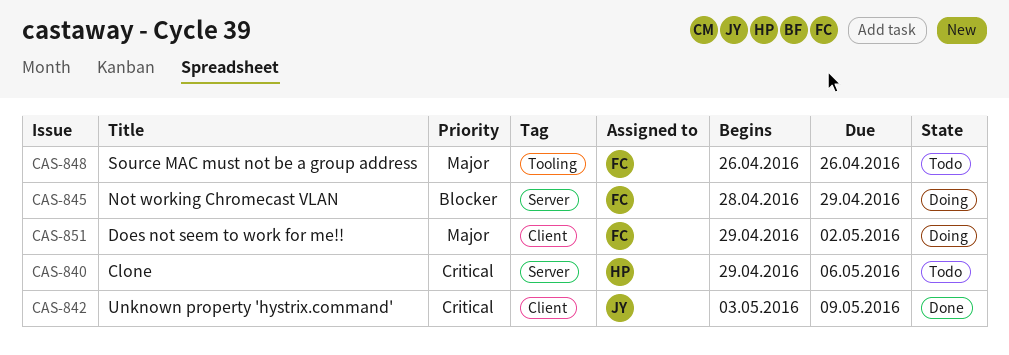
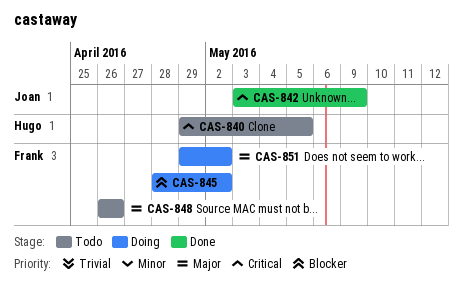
CAS-840, due: May 6 -> May 5
CAS-845, due: Apr 29 -> May 2

